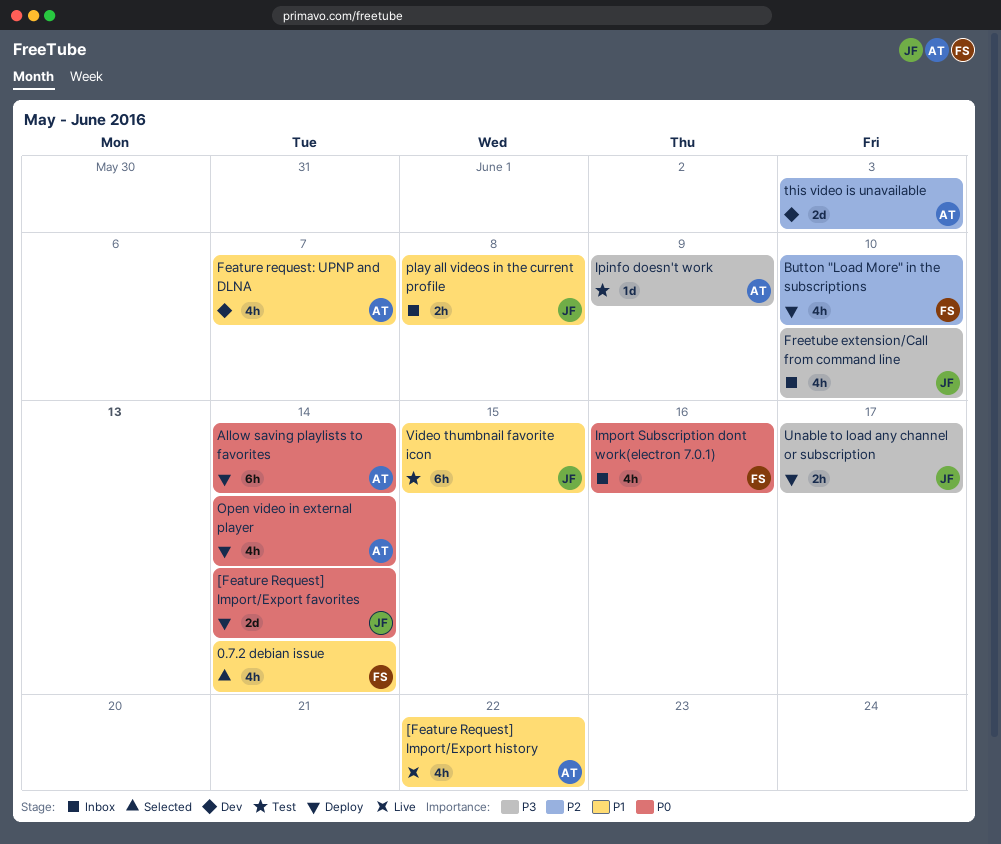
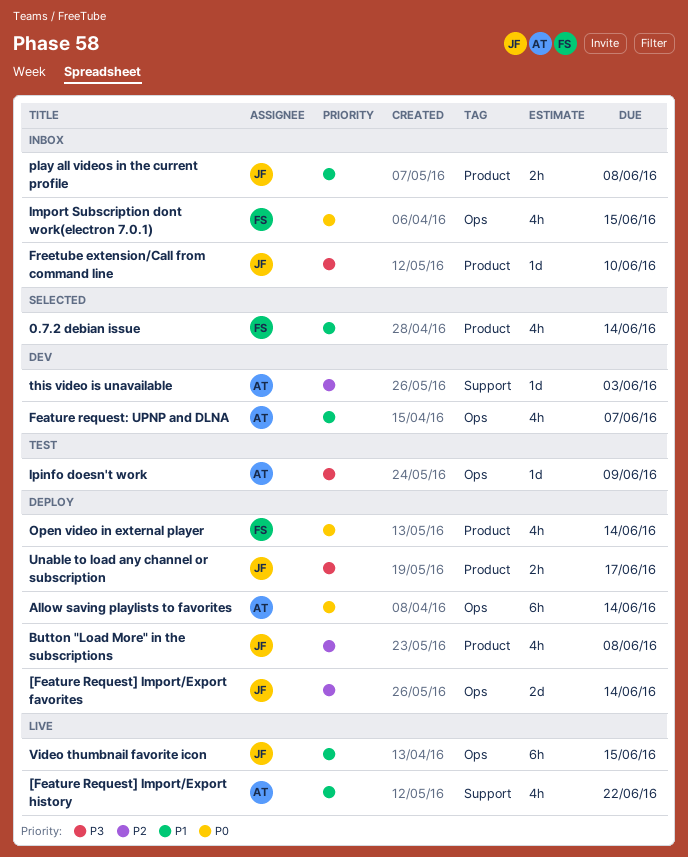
[Feature Request] Import/Export favorites, priority: P0 -> P2
Button "Load More" in the subscriptions, owner: FS -> JF
Button "Load More" in the subscriptions, due: Jun 10 -> Jun 8
Freetube extension/Call from command line, estimate: 4h -> 1d
Import Subscription dont work(electron 7.0.1), due: Jun 16 -> Jun 15
Open video in external player, owner: AT -> FS
this video is unavailable, estimate: 2d -> 1d
Video thumbnail favorite icon, status: Test -> Live

